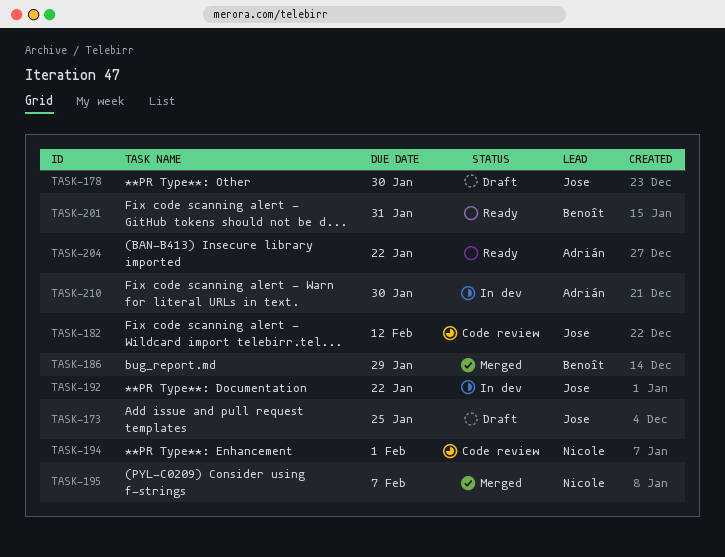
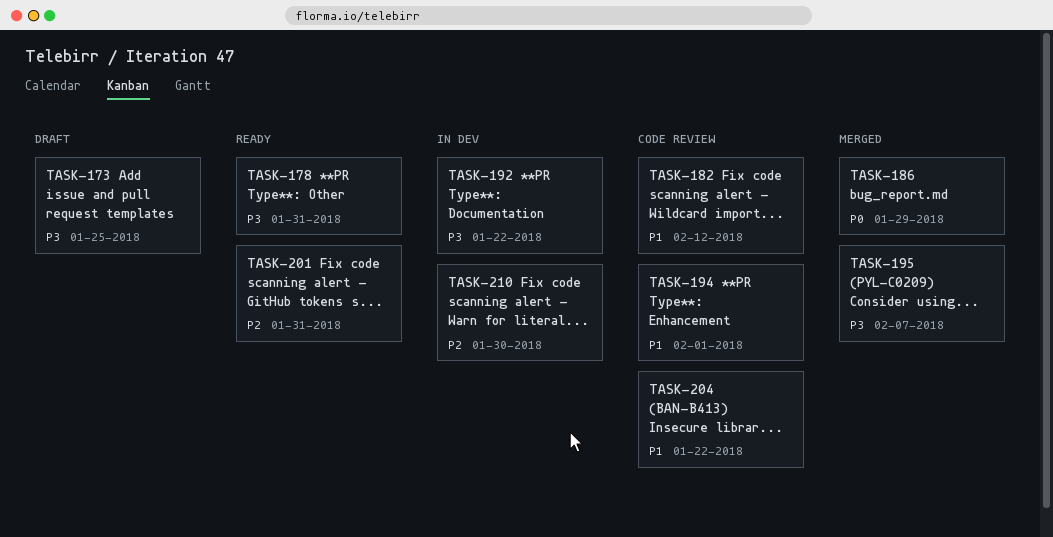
TASK-178, status: Draft -> Ready
TASK-178, due: Jan 30 -> Jan 31
TASK-204, status: Ready -> Code review

